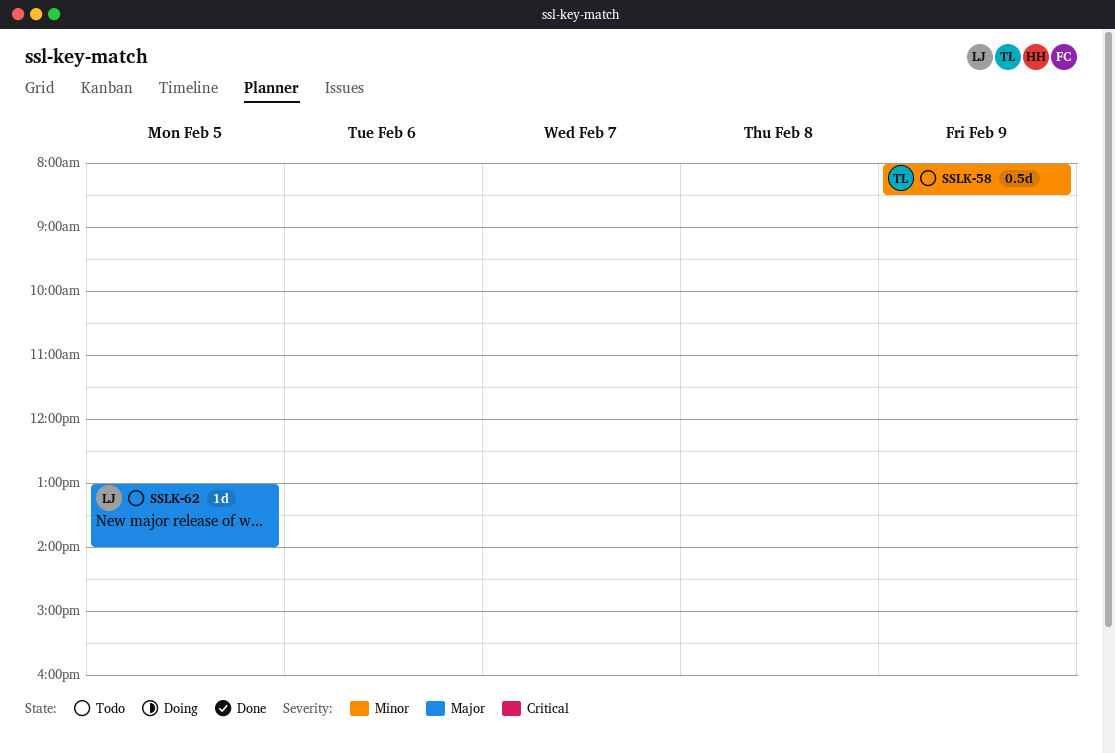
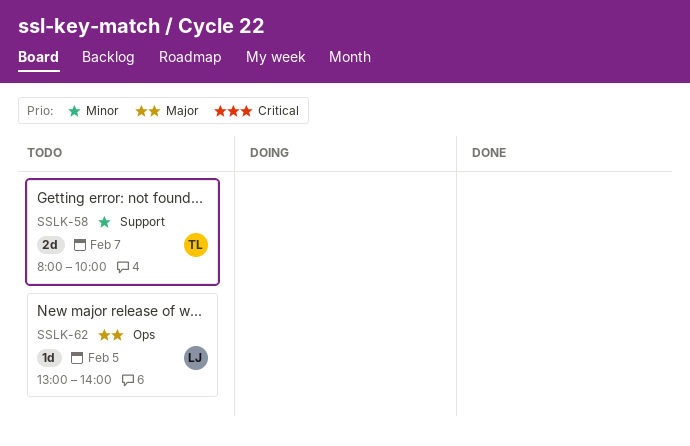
SSLK-58, estimate: 0.5d -> 2d
SSLK-58, day: Feb 9 -> Feb 7
SSLK-58, ends: 08:30 -> 10:00

